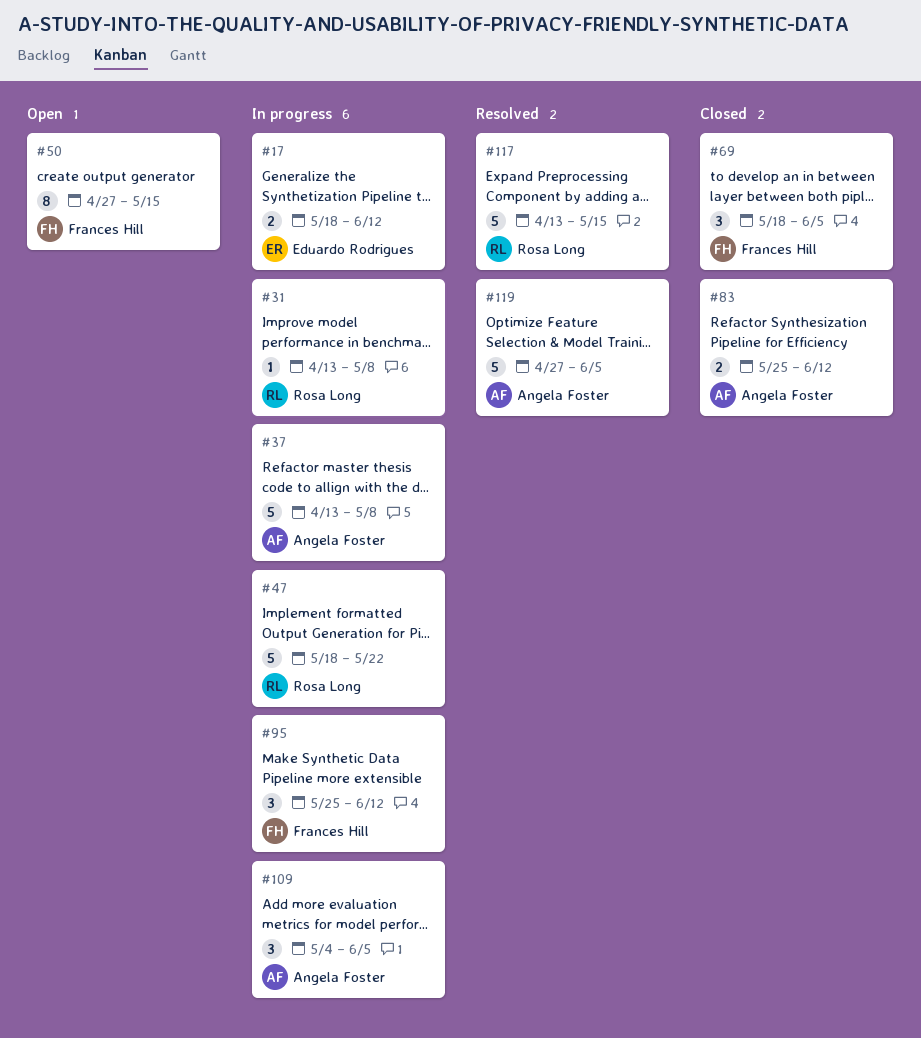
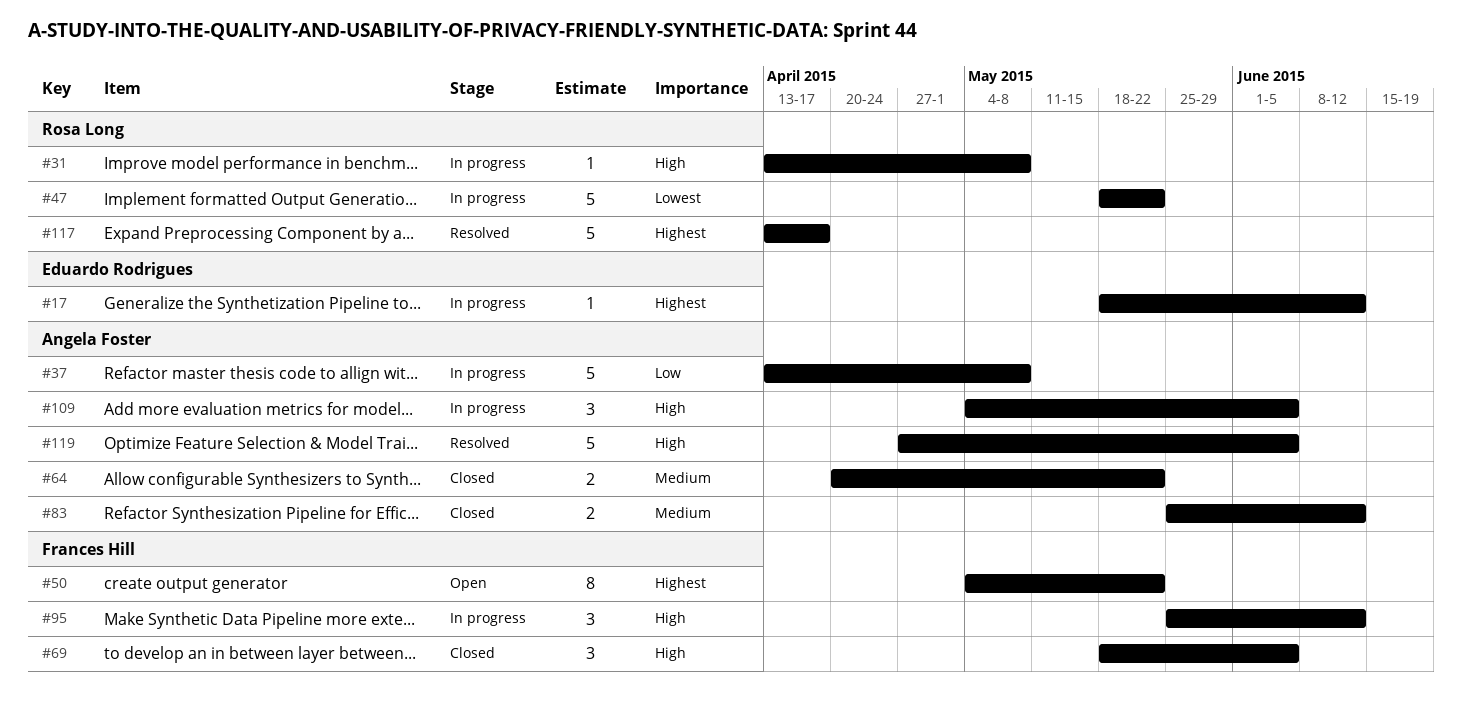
#17, estimate: 2 -> 1
#50, start: Apr 27 -> May 4
#50, due: May 15 -> May 22
#64: none -> present
#117, due: May 15 -> Apr 17

